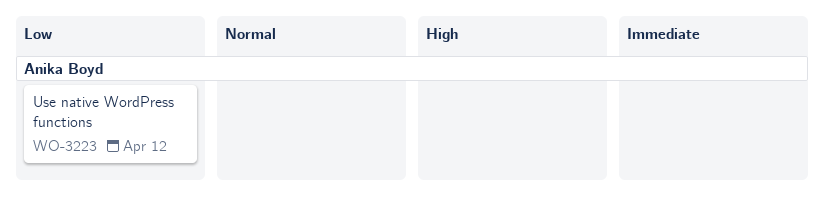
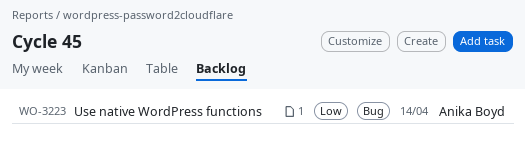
WO-3223, due: Apr 12 -> Apr 14

